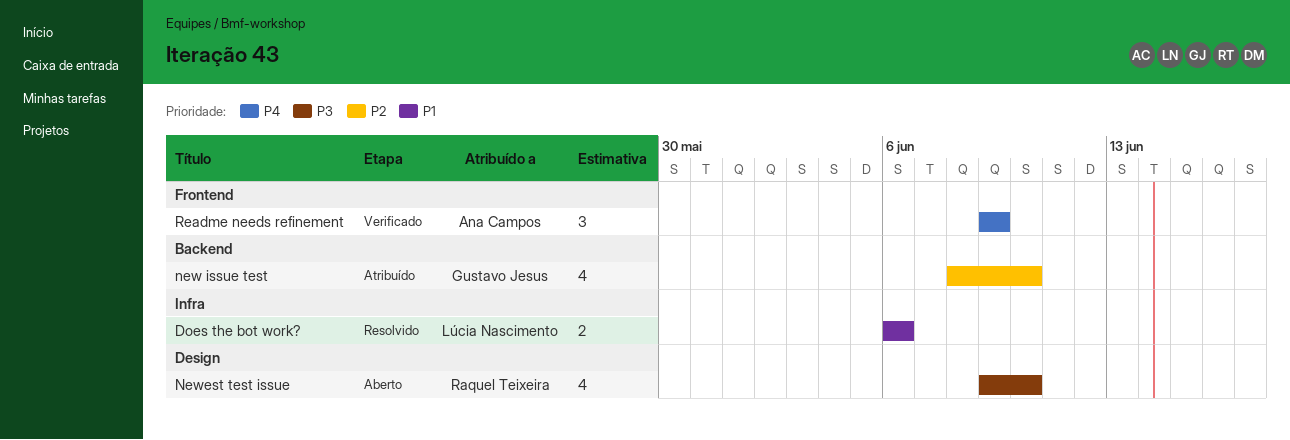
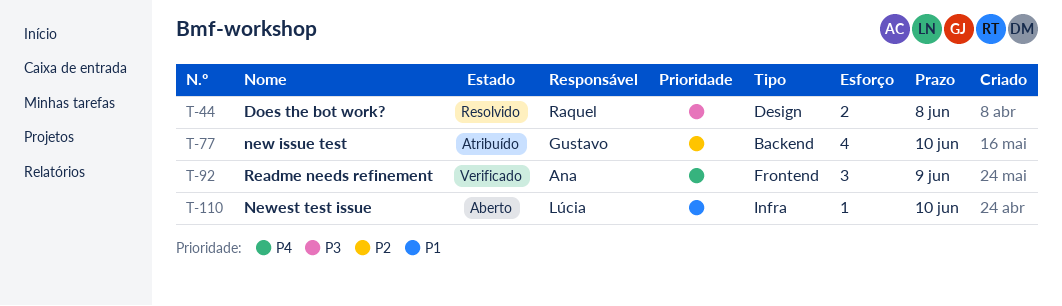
Does the bot work?, owner: Lúcia Nascimento -> Raquel Teixeira
Does the bot work?, priority: P1 -> P3
Does the bot work?, label: Infra -> Design
Does the bot work?, due: Jun 6 -> Jun 8
Newest test issue, owner: Raquel Teixeira -> Lúcia Nascimento
Newest test issue, priority: P3 -> P1
Newest test issue, label: Design -> Infra
Newest test issue, estimate: 4 -> 1

